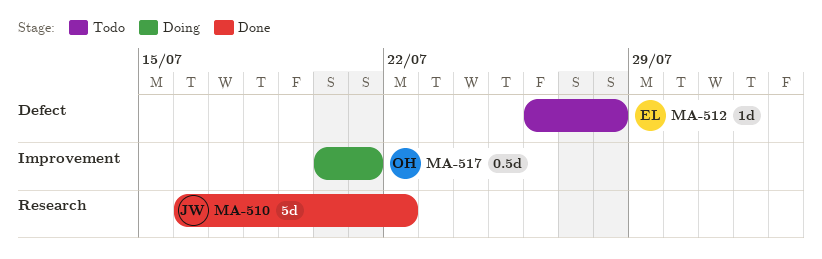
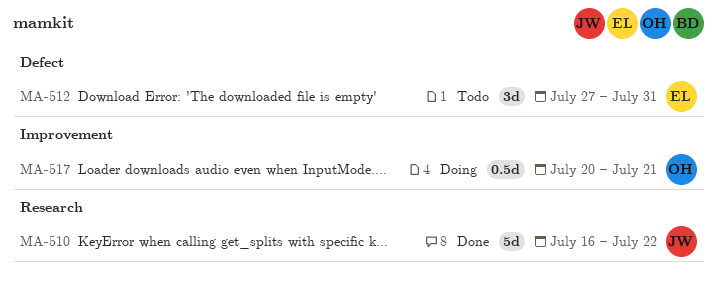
MA-512, estimate: 1d -> 3d
MA-512, start: Jul 26 -> Jul 27
MA-512, due: Jul 28 -> Jul 31

